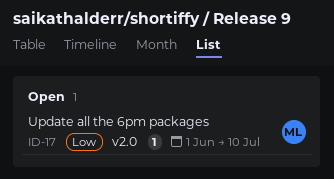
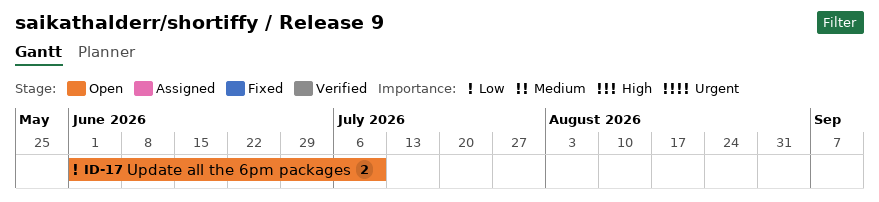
ID-17, estimate: 1 -> 2

